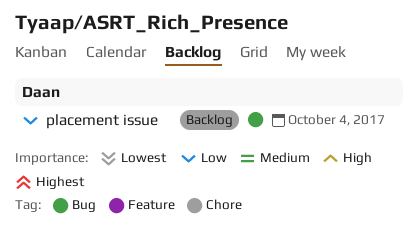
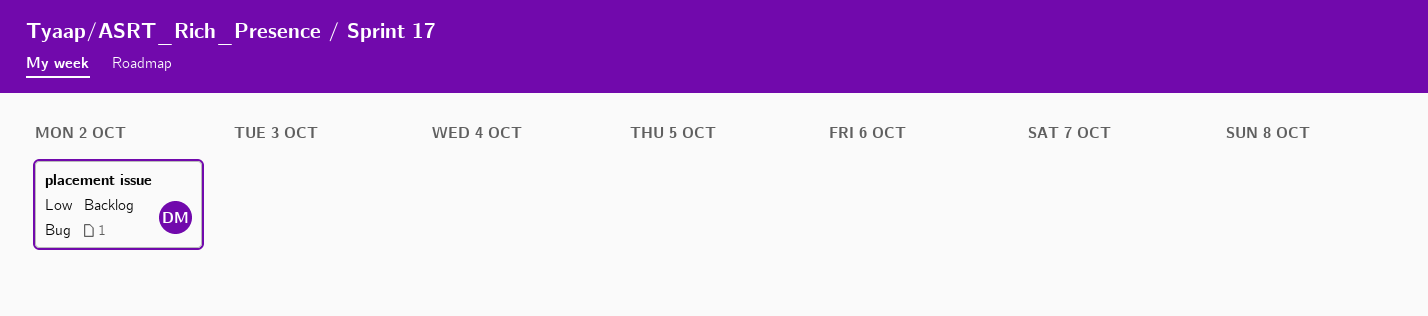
placement issue, due: Oct 4 -> Oct 2

